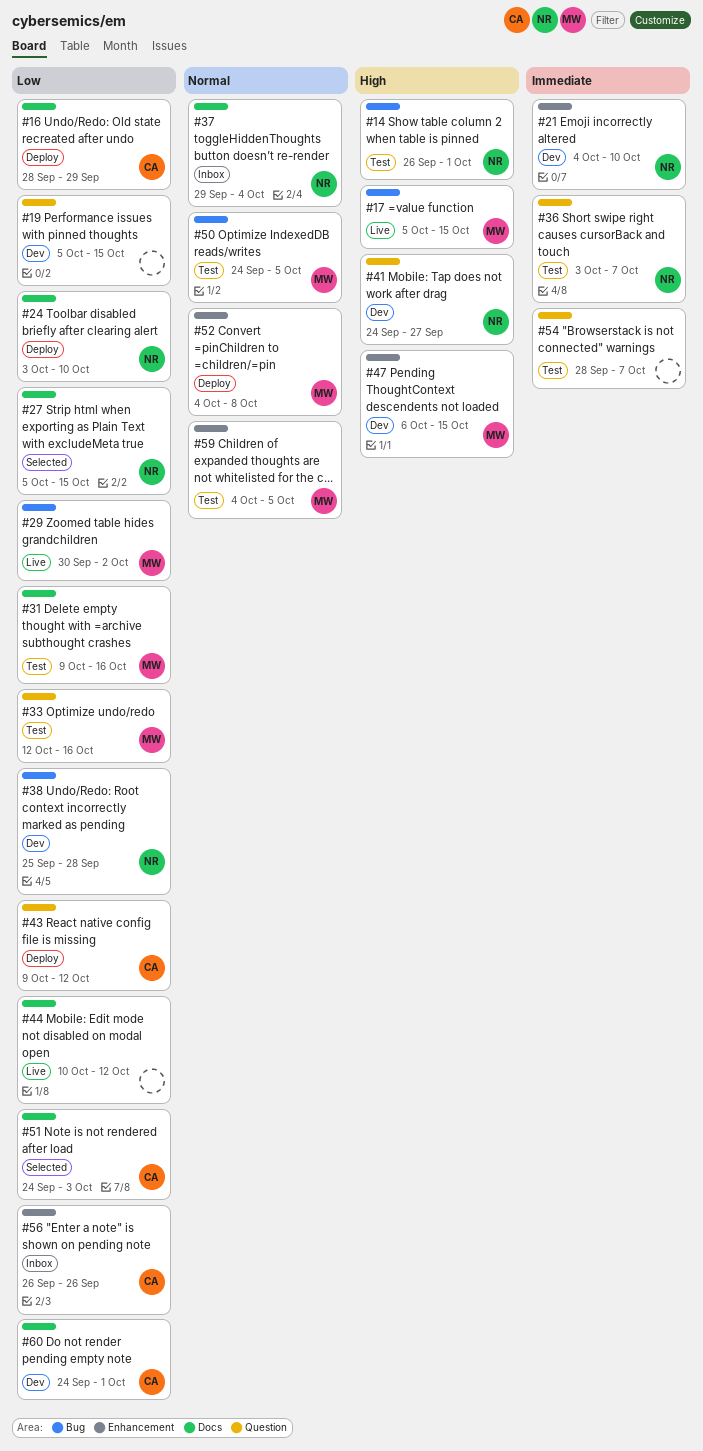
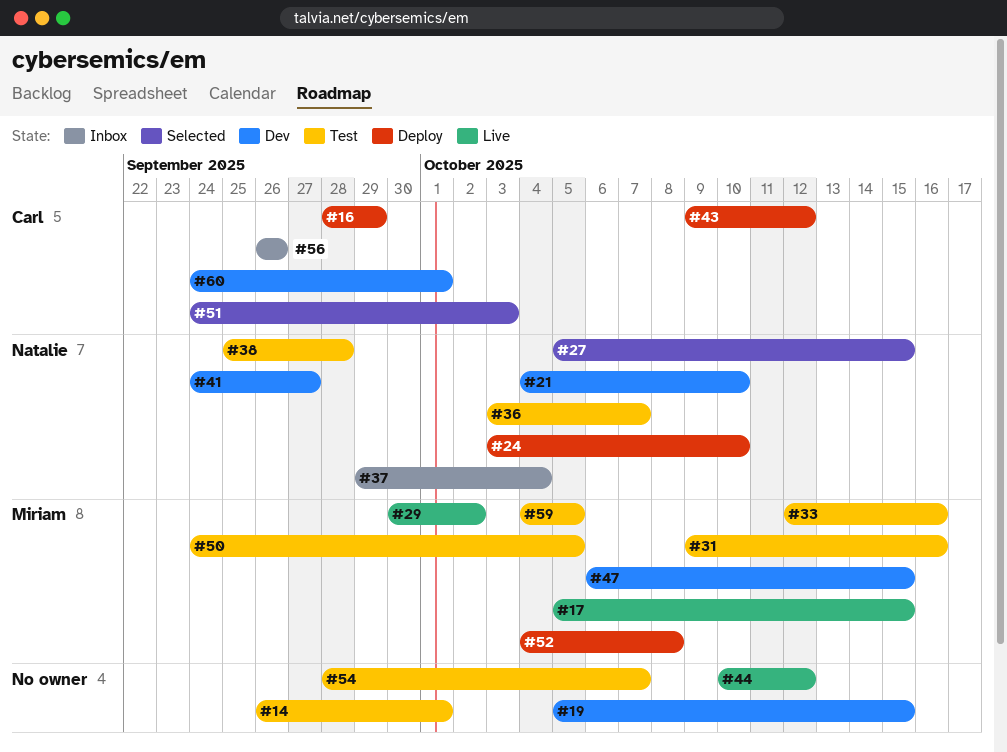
#14, owner: Natalie -> none
#38, status: Dev -> Test

